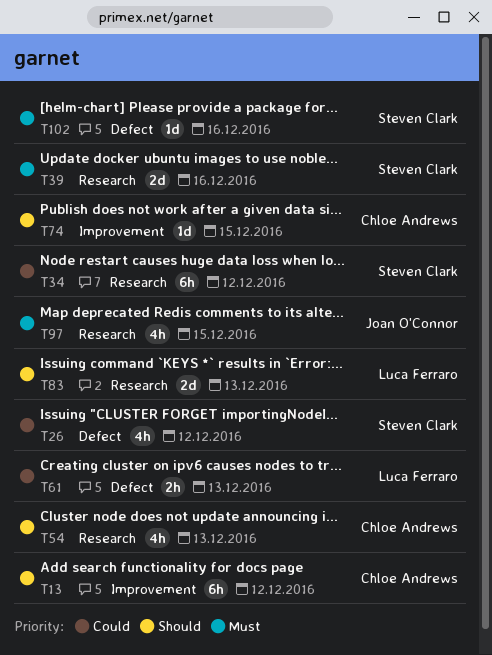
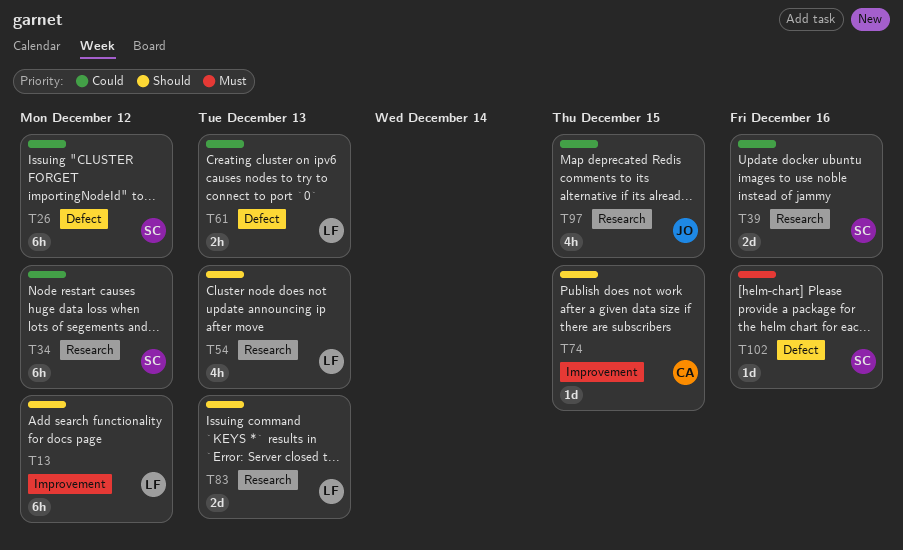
T13, owner: Chloe Andrews -> Luca Ferraro
T26, estimate: 4h -> 6h
T39, priority: Must -> Could
T54, owner: Chloe Andrews -> Luca Ferraro
T97, priority: Must -> Could

